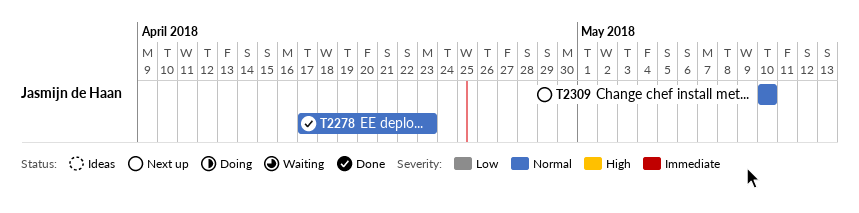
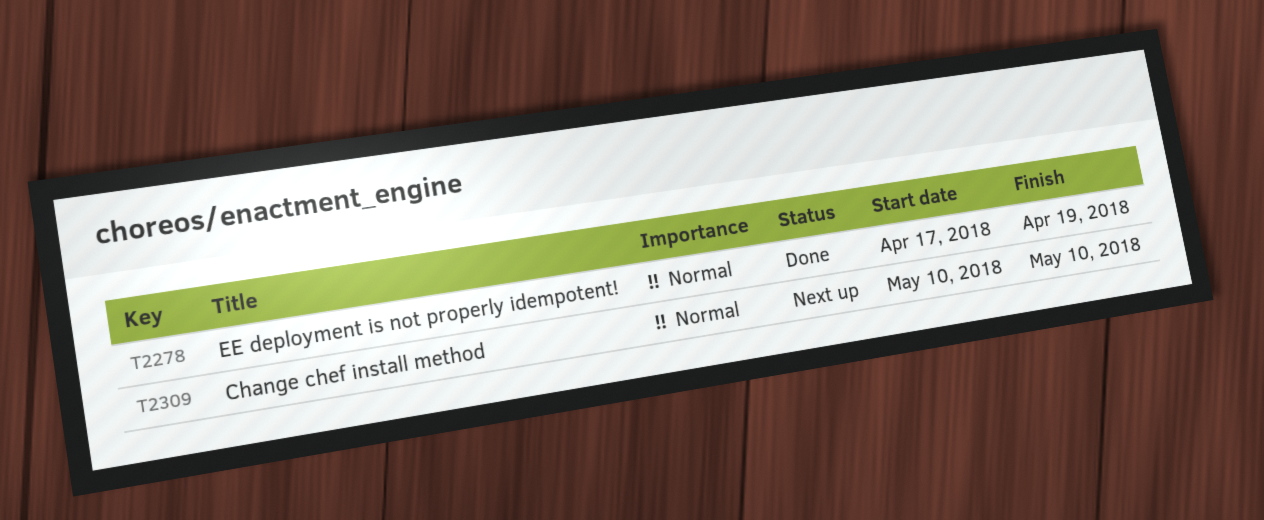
T2278, due: Apr 23 -> Apr 19

